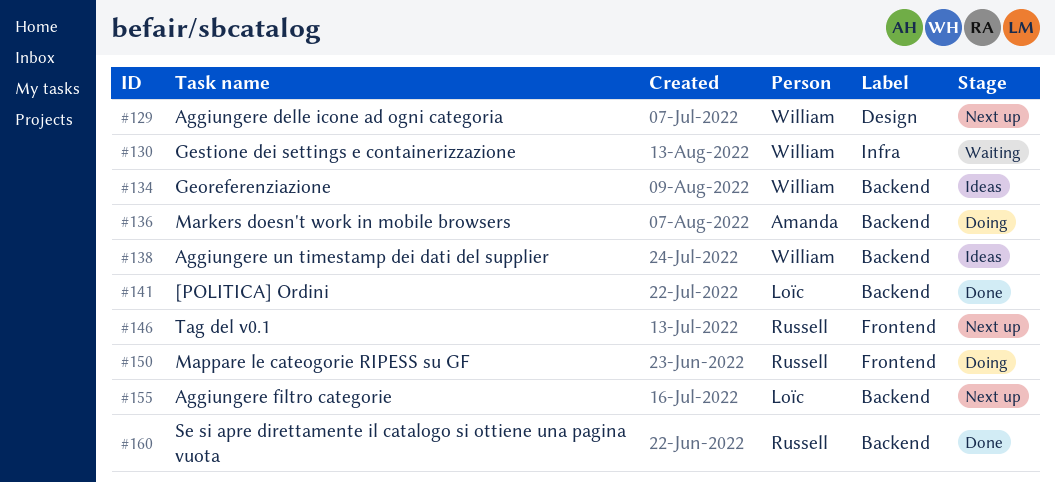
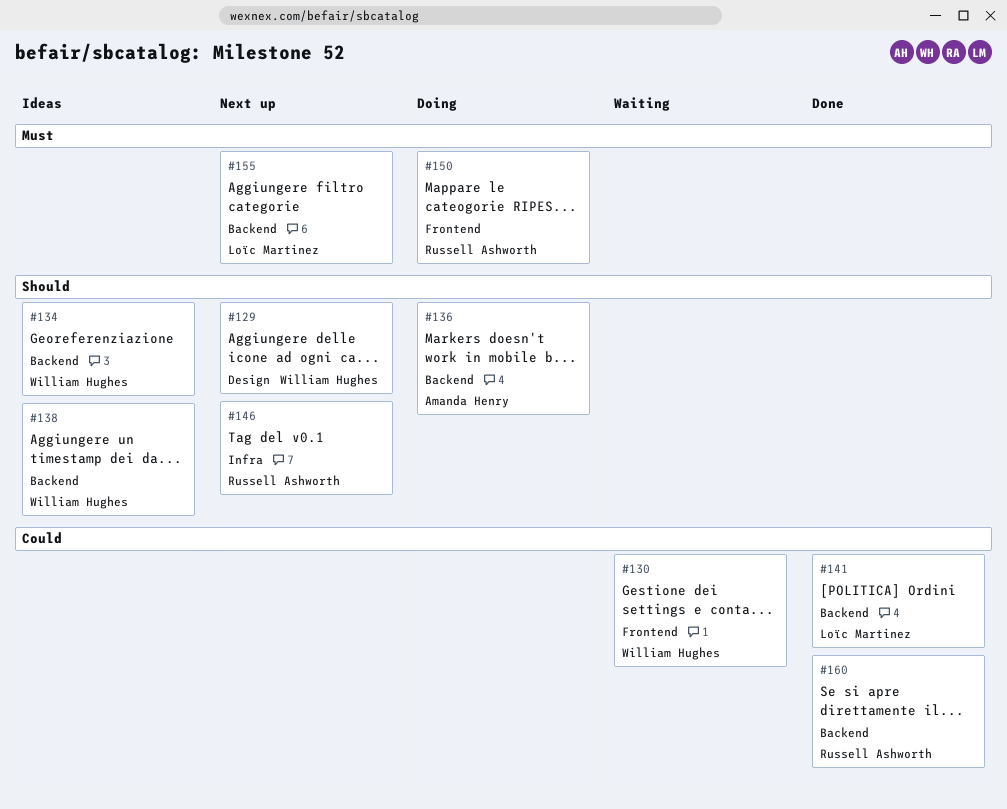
#130, label: Infra -> Frontend
#146, label: Frontend -> Infra

